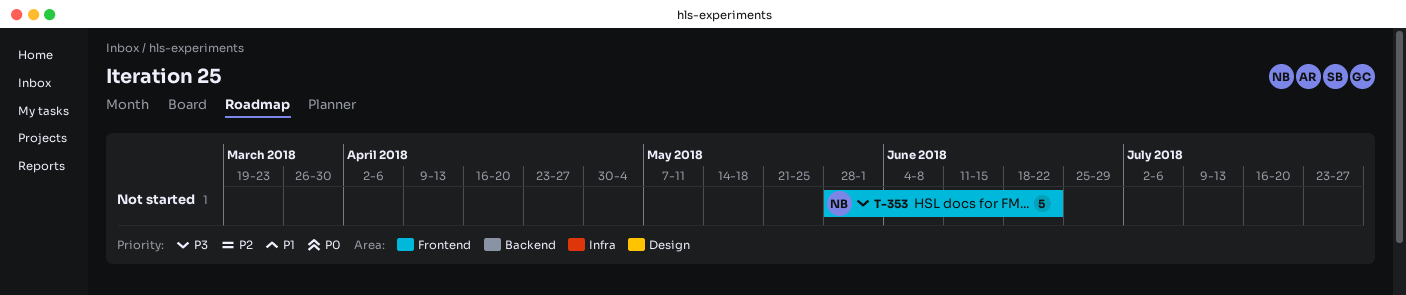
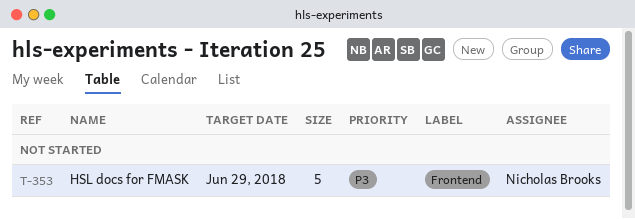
T-353, due: Jun 22 -> Jun 29

